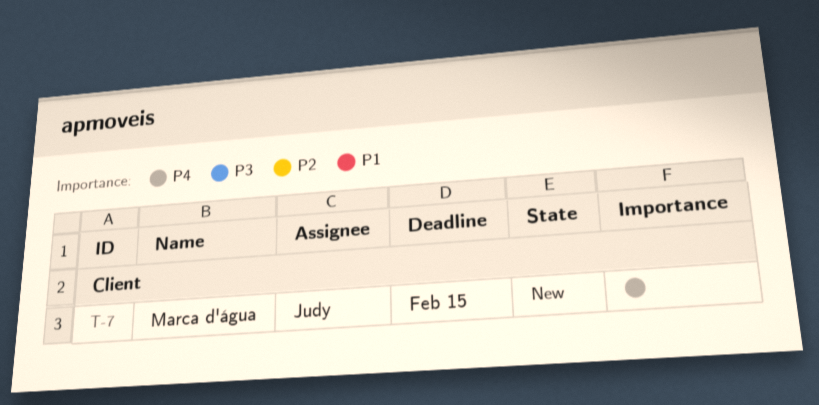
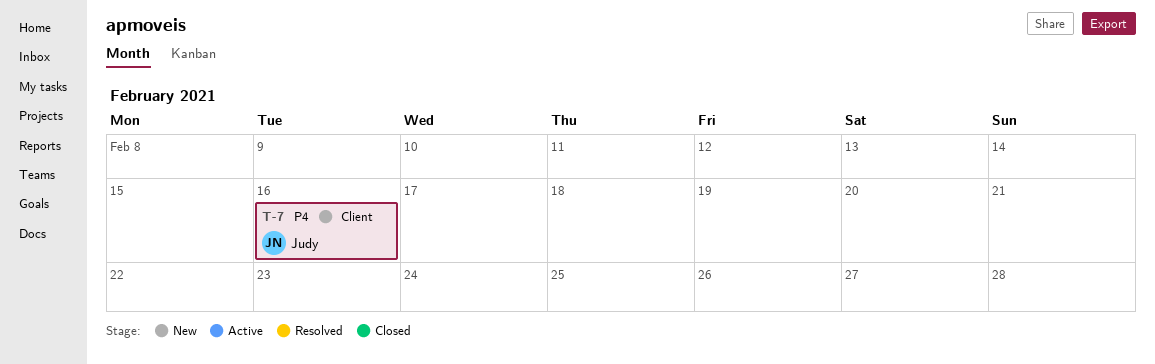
T-7, due: Feb 15 -> Feb 16

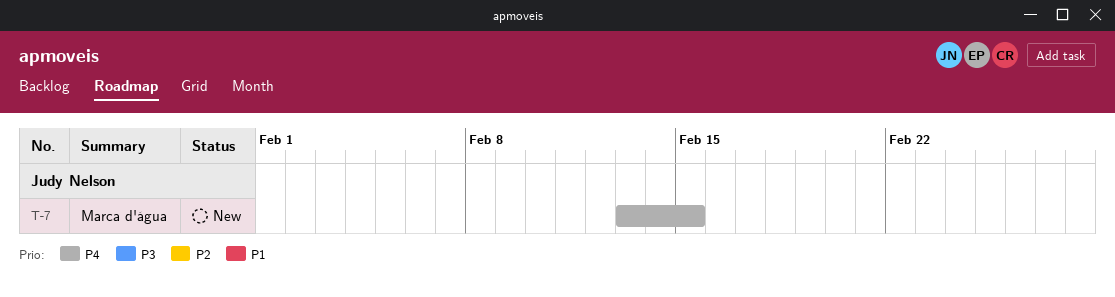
T-7, due: Feb 16 -> Feb 15

